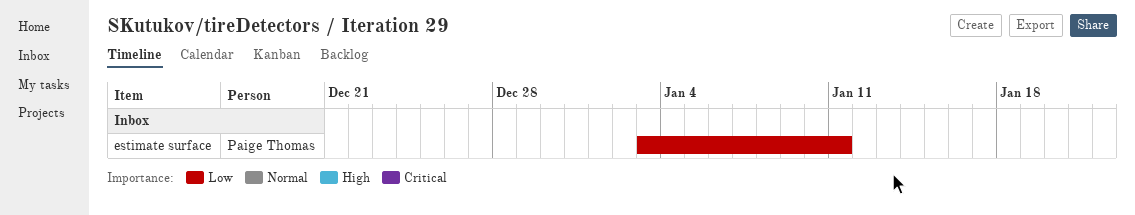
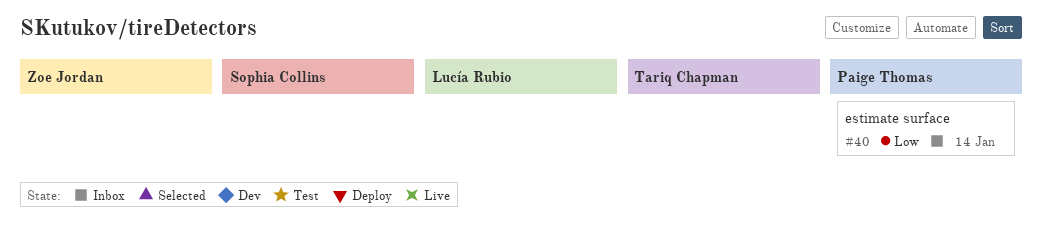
estimate surface, due: Jan 11 -> Jan 14

